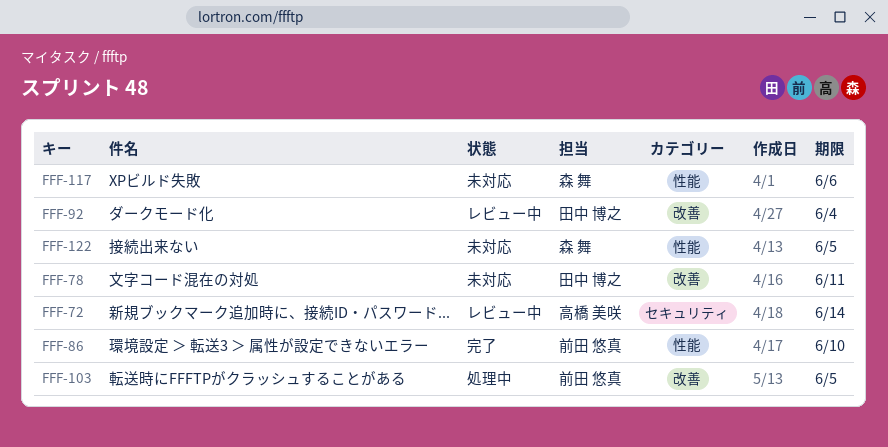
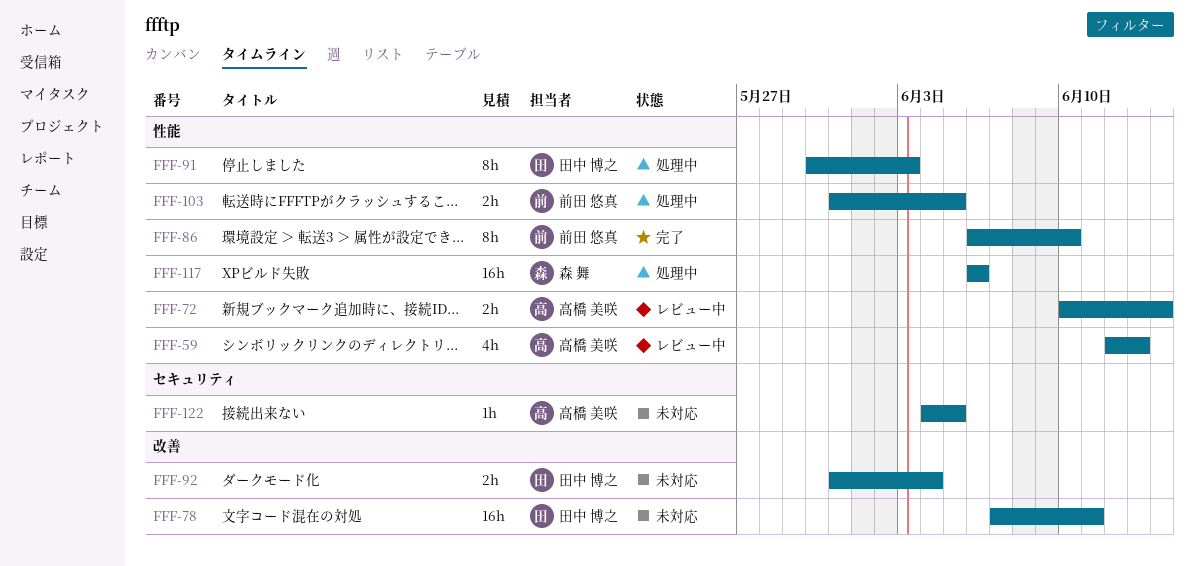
FFF-59: none -> present
FFF-72, label: セキュリティ -> 性能
FFF-91: none -> present
FFF-92, status: レビュー中 -> 未対応
FFF-103, label: 改善 -> 性能
FFF-117, status: 未対応 -> 処理中
FFF-122, owner: 森 舞 -> 高橋 美咲
FFF-122, label: 性能 -> セキュリティ

